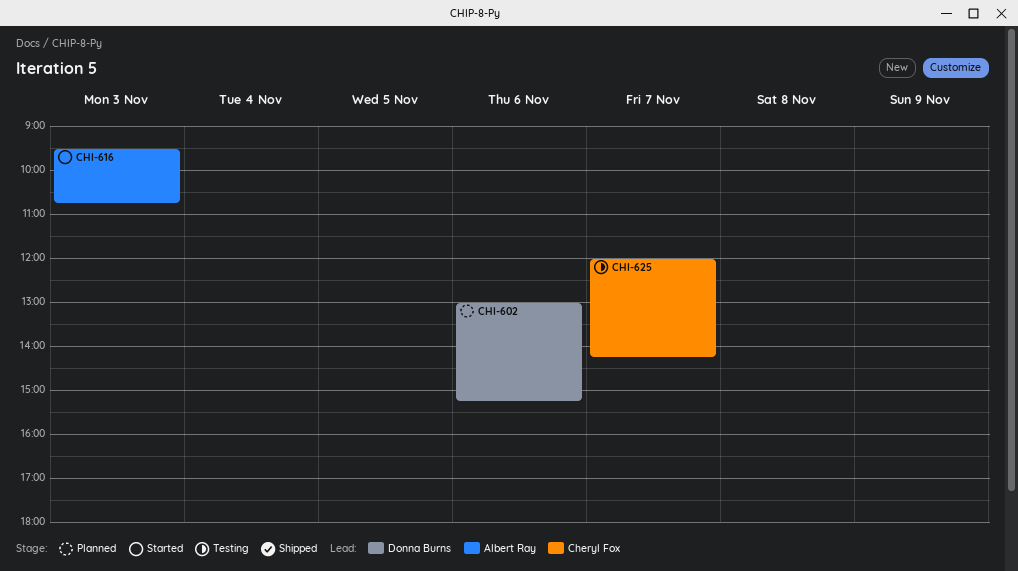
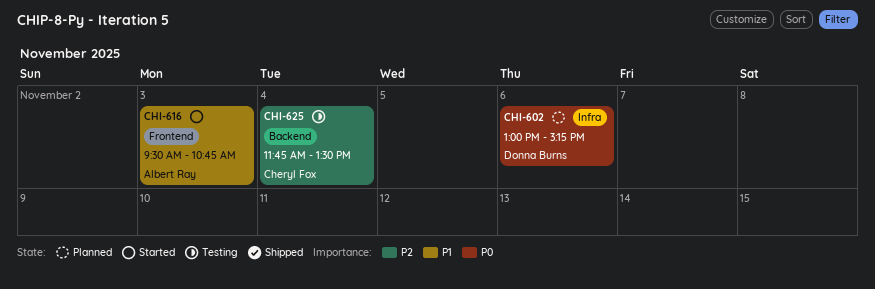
CHI-625, day: Nov 7 -> Nov 4
CHI-625, begins: 12:00 -> 11:45
CHI-625, ends: 14:15 -> 13:30

